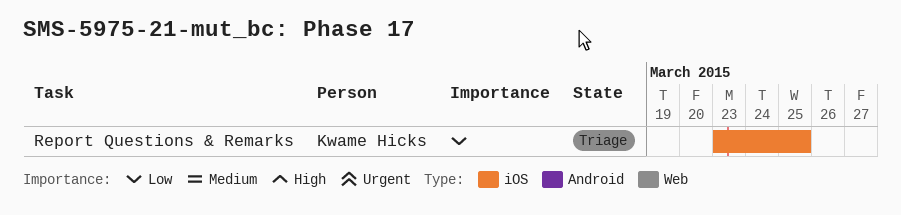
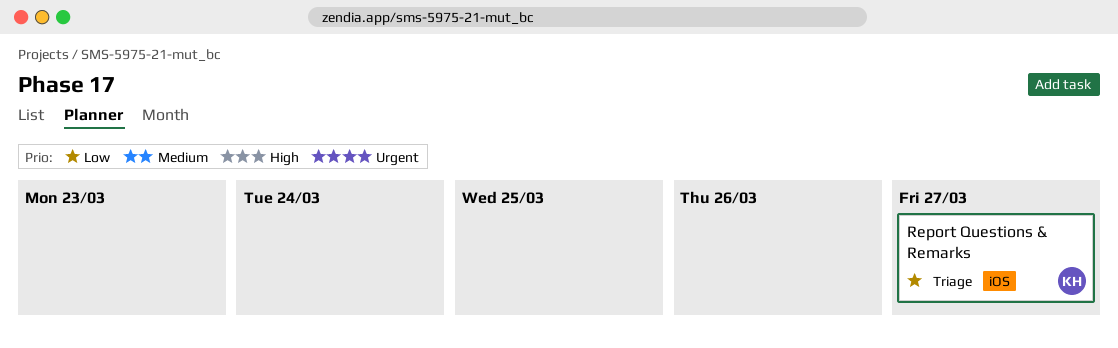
Report Questions & Remarks, due: Mar 25 -> Mar 27

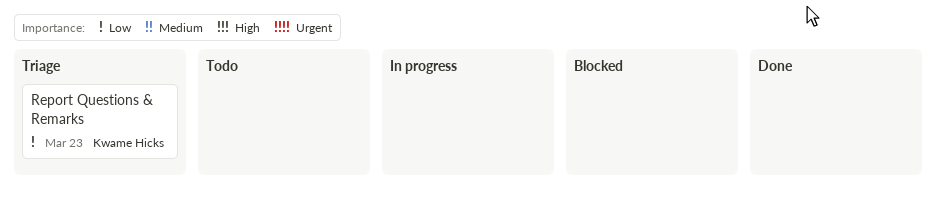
Report Questions & Remarks, due: Mar 27 -> Mar 23

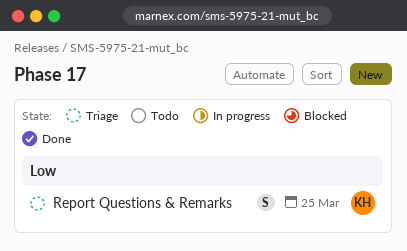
Report Questions & Remarks, due: Mar 23 -> Mar 25

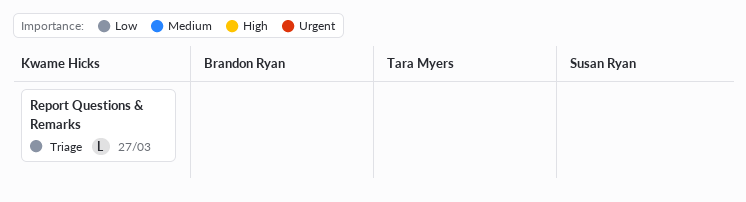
Report Questions & Remarks, estimate: S -> L
Report Questions & Remarks, due: Mar 25 -> Mar 27

